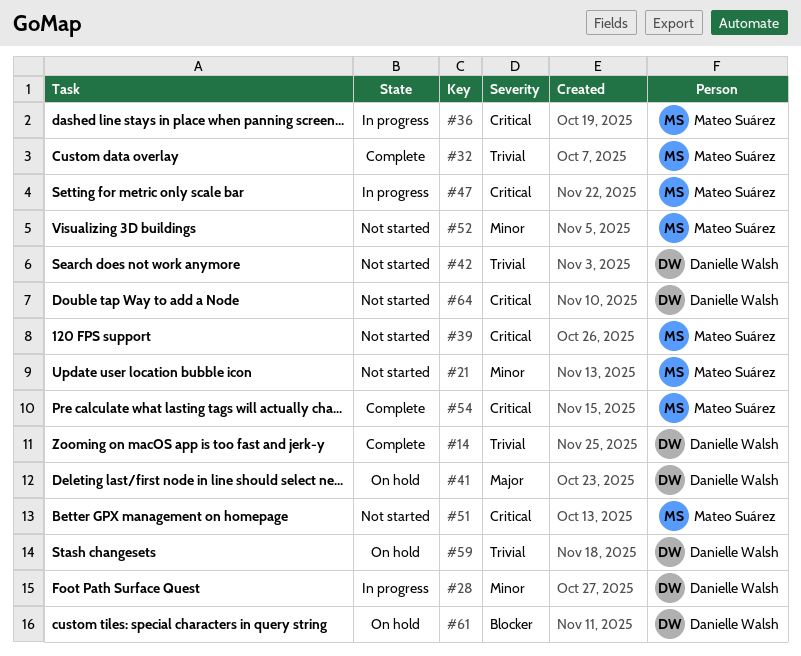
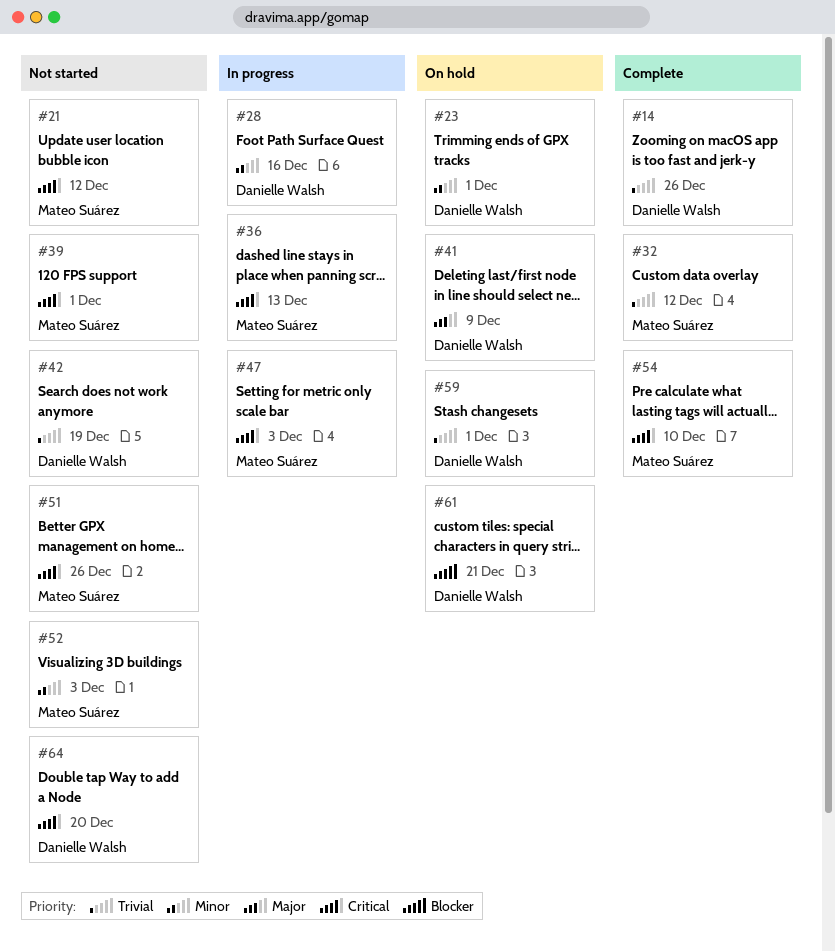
#21, priority: Minor -> Critical
#23: none -> present

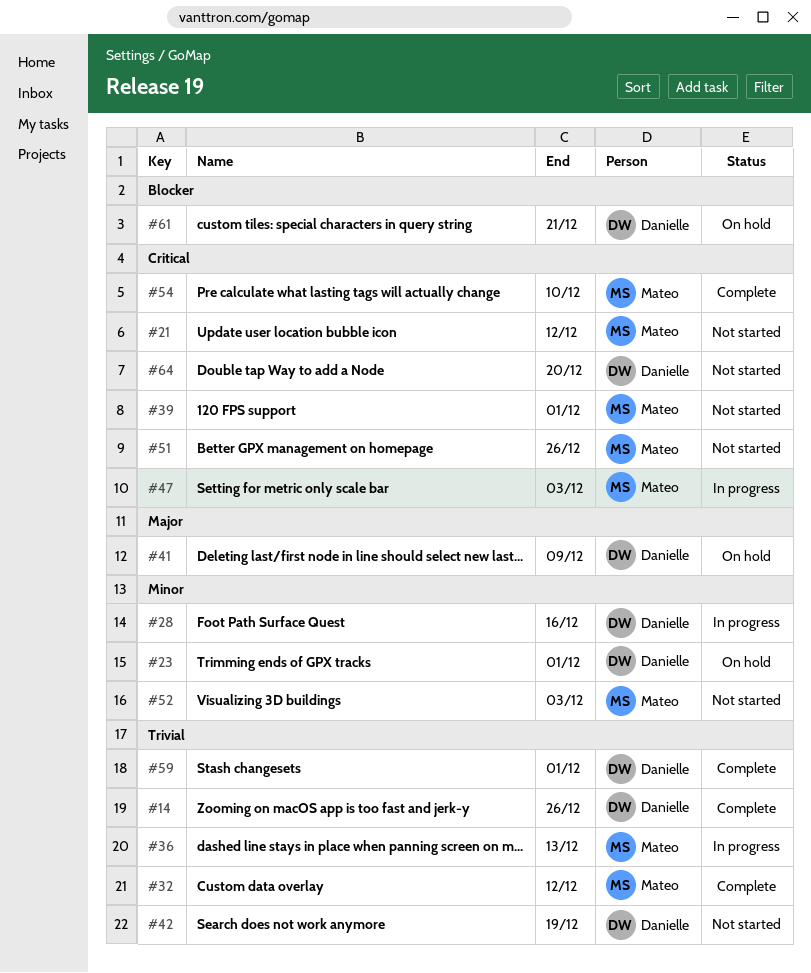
#36, priority: Critical -> Trivial
#59, status: On hold -> Complete

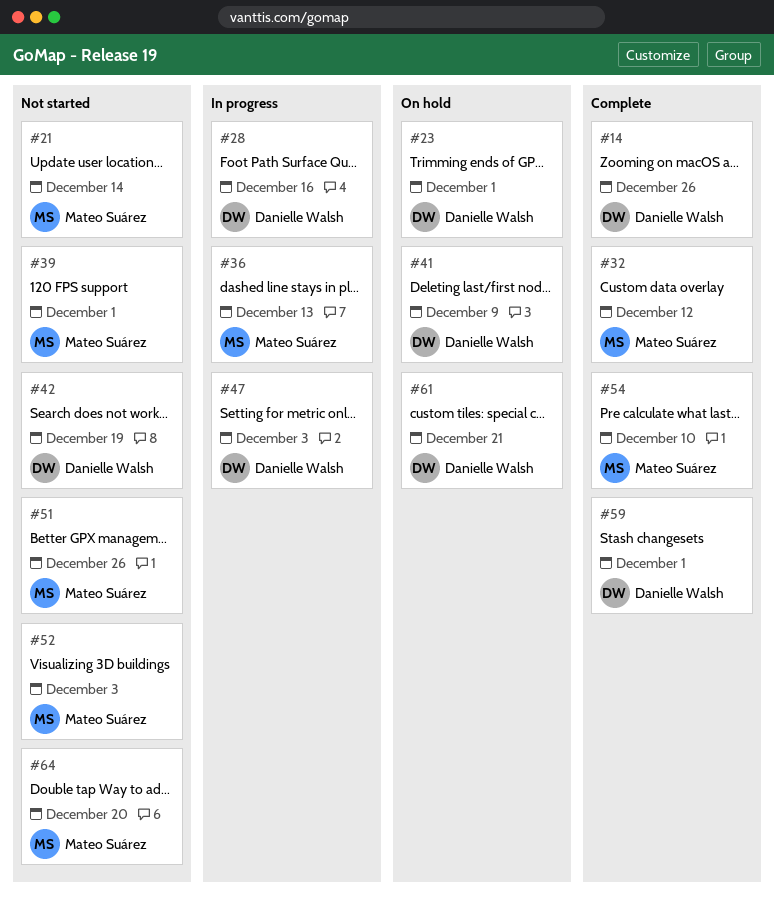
#21, due: Dec 12 -> Dec 14
#47, owner: Mateo Suárez -> Danielle Walsh
#64, owner: Danielle Walsh -> Mateo Suárez

